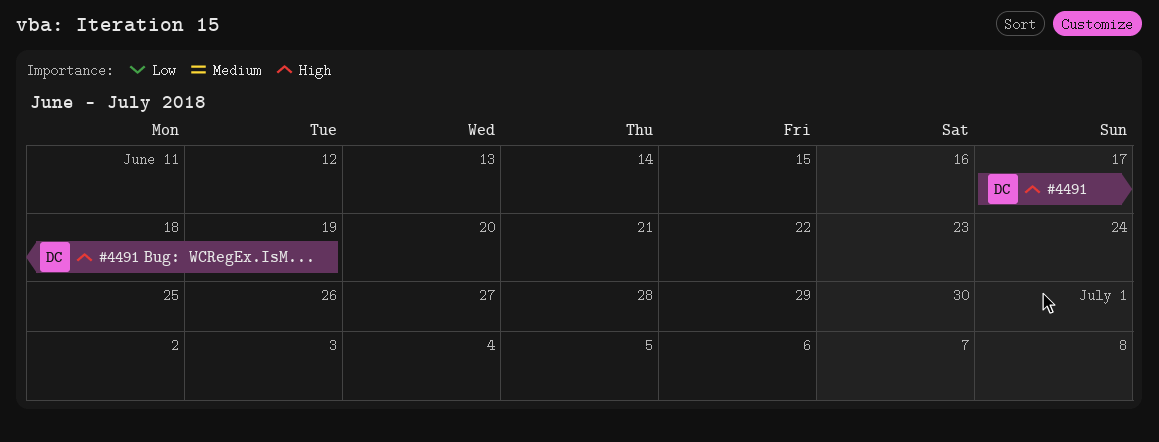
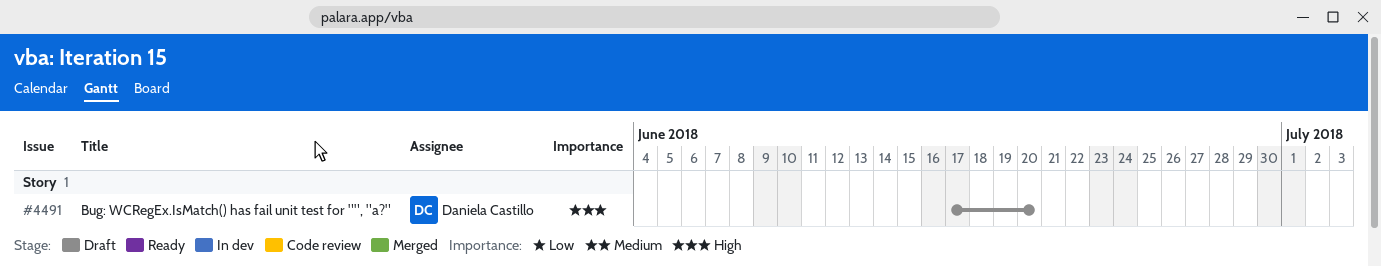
#4491, due: Jun 19 -> Jun 20

